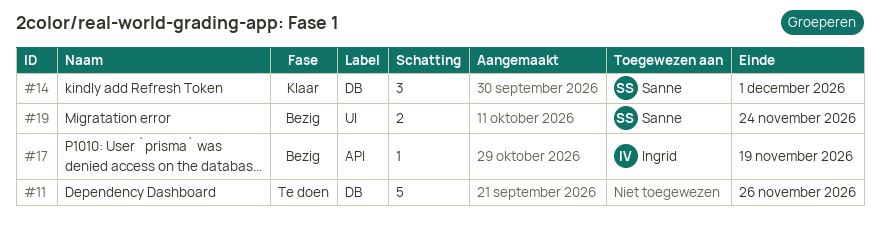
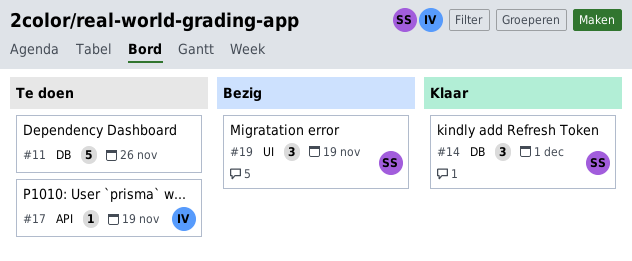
#17, status: Bezig -> Te doen
#19, estimate: 2 -> 3
#19, due: Nov 24 -> Nov 19

